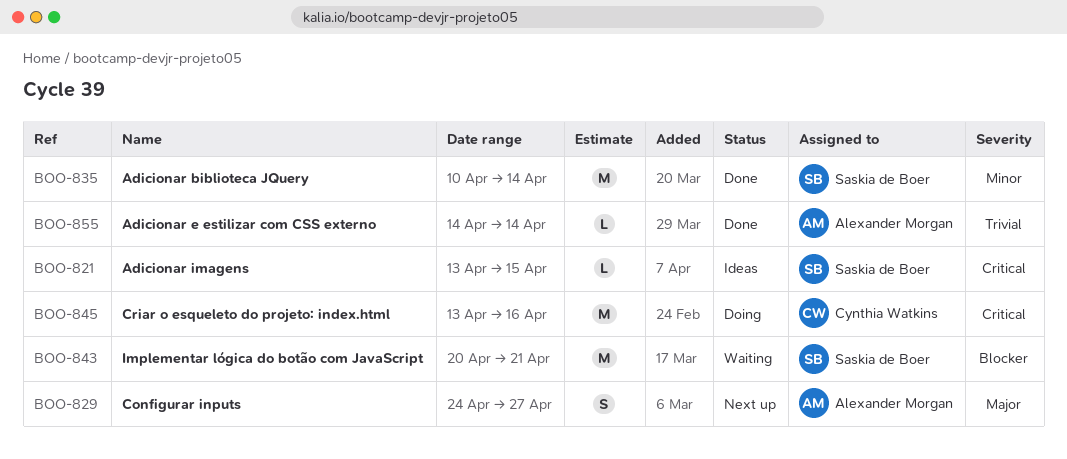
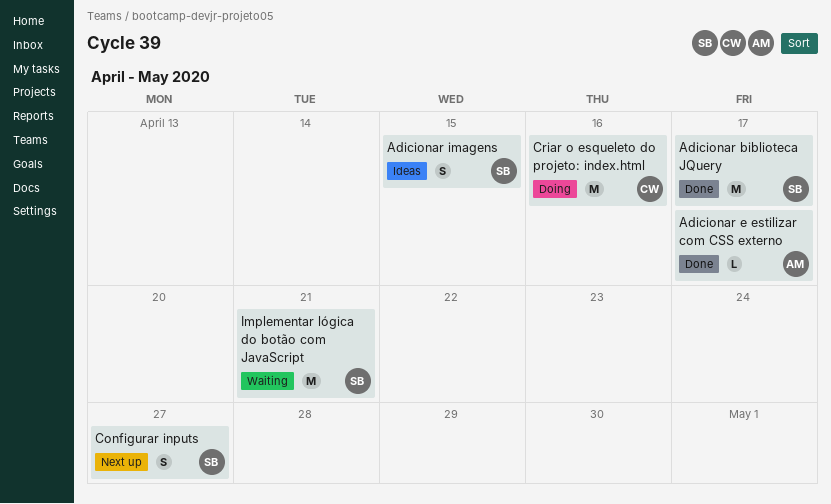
Adicionar biblioteca JQuery, due: Apr 14 -> Apr 17
Adicionar e estilizar com CSS externo, due: Apr 14 -> Apr 17
Adicionar imagens, estimate: L -> S
Configurar inputs, owner: Alexander Morgan -> Saskia de Boer

